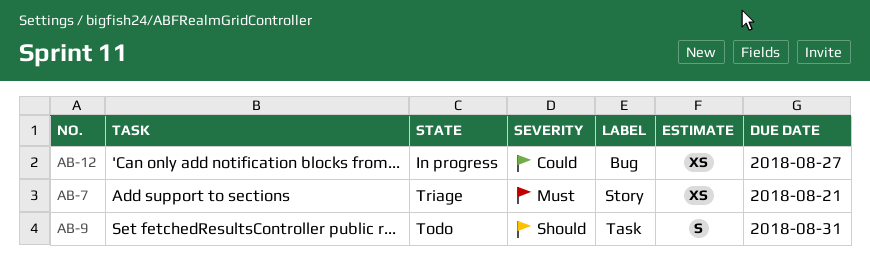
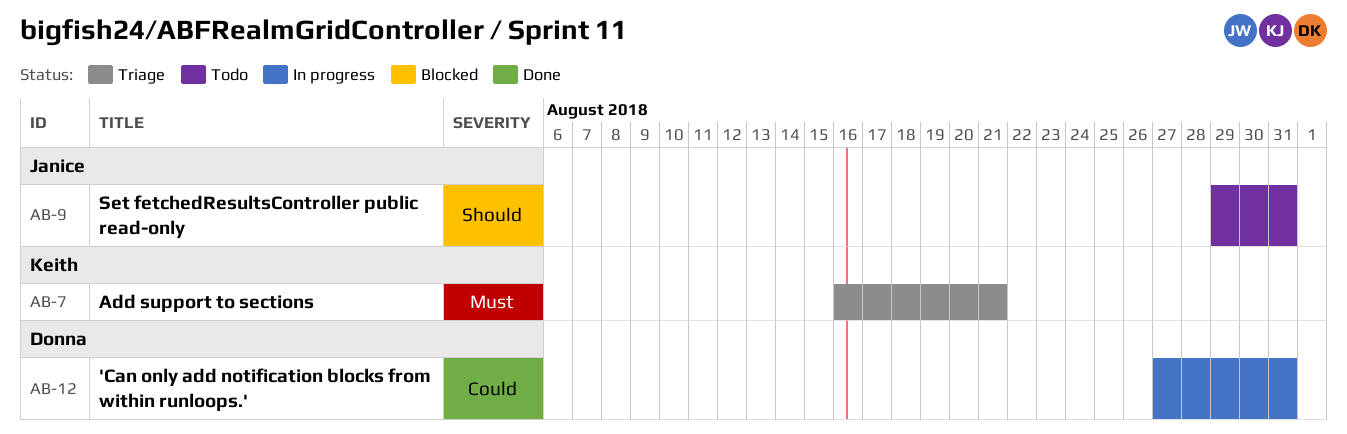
AB-12, due: Aug 27 -> Aug 31

